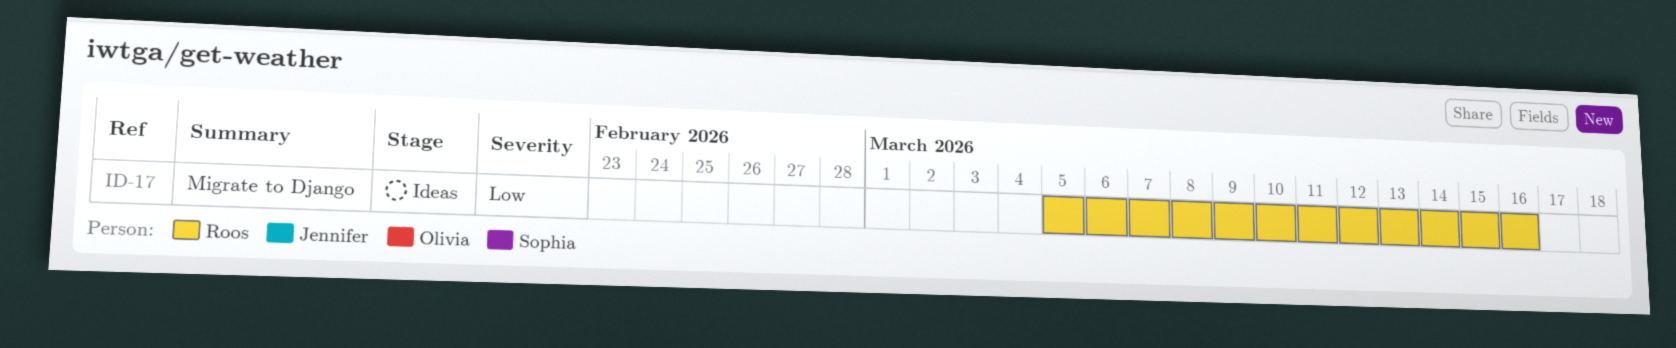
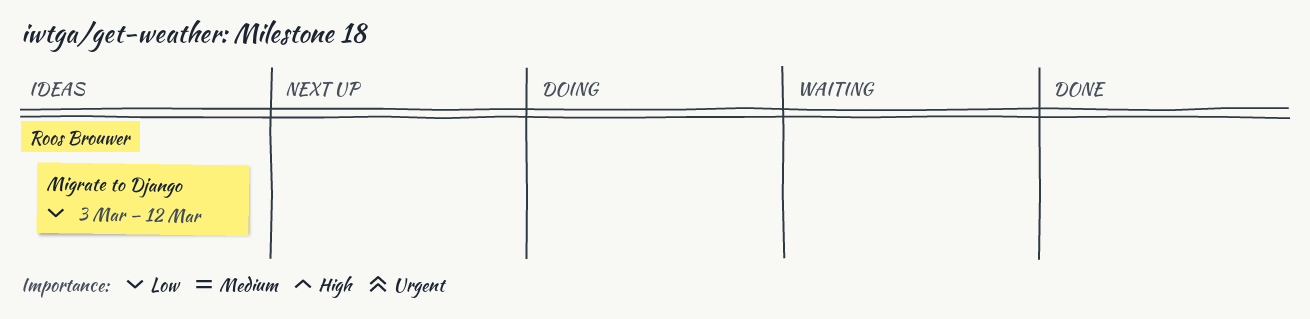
Migrate to Django, start: Mar 5 -> Mar 3
Migrate to Django, due: Mar 16 -> Mar 12

